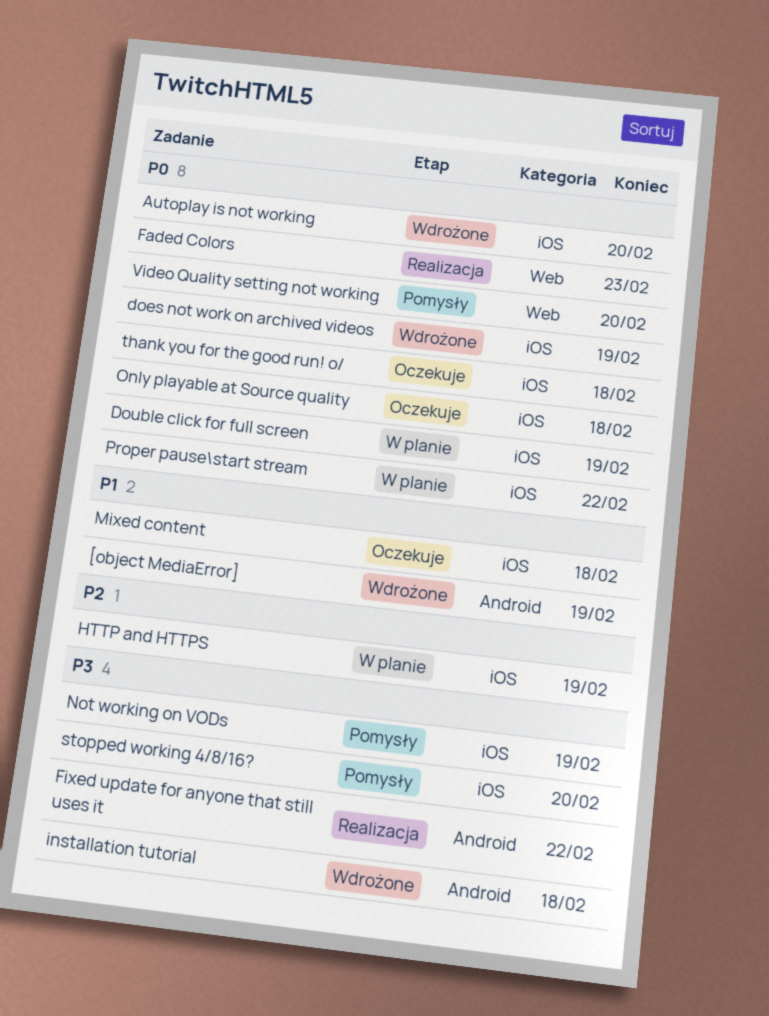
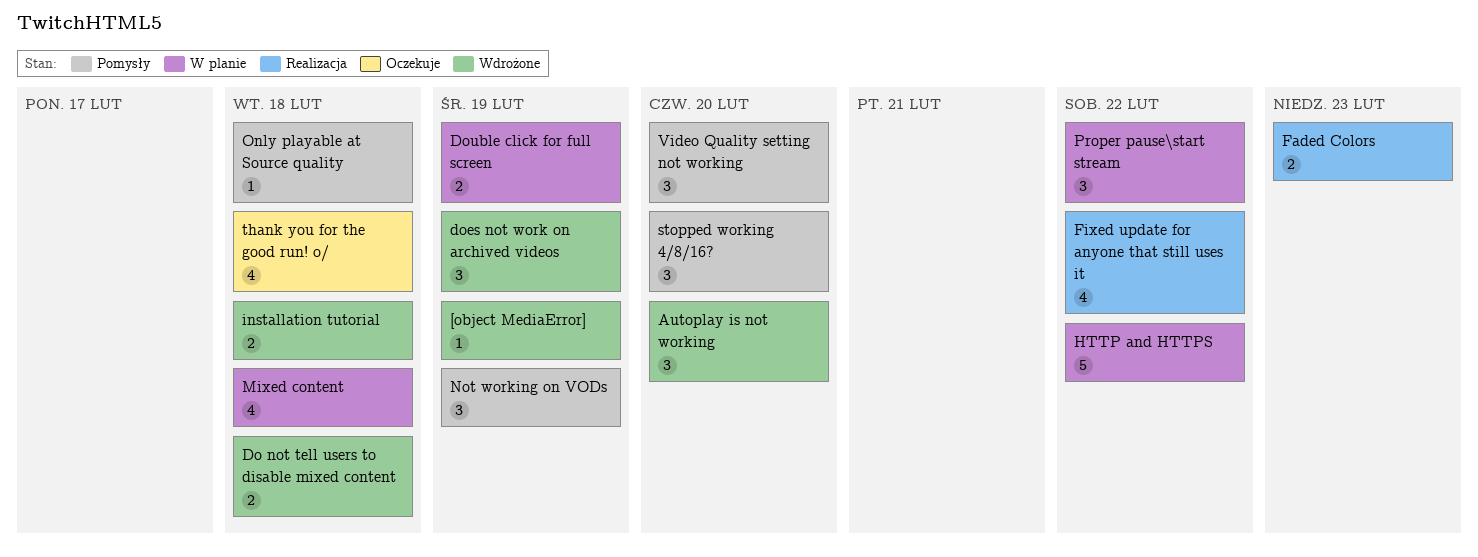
Do not tell users to disable mixed content: none -> present
HTTP and HTTPS, due: Feb 19 -> Feb 22
Mixed content, status: Oczekuje -> W planie
Only playable at Source quality, status: Oczekuje -> Pomysły

